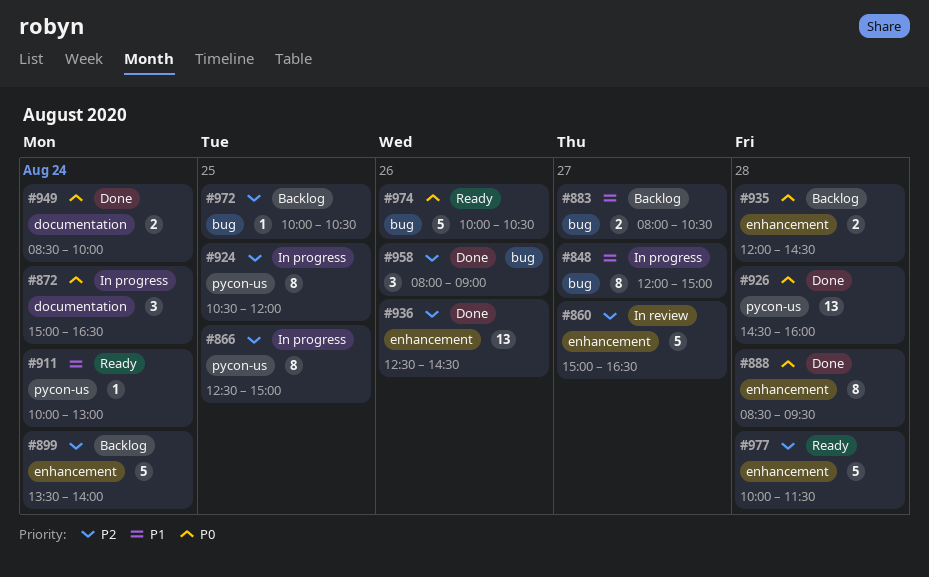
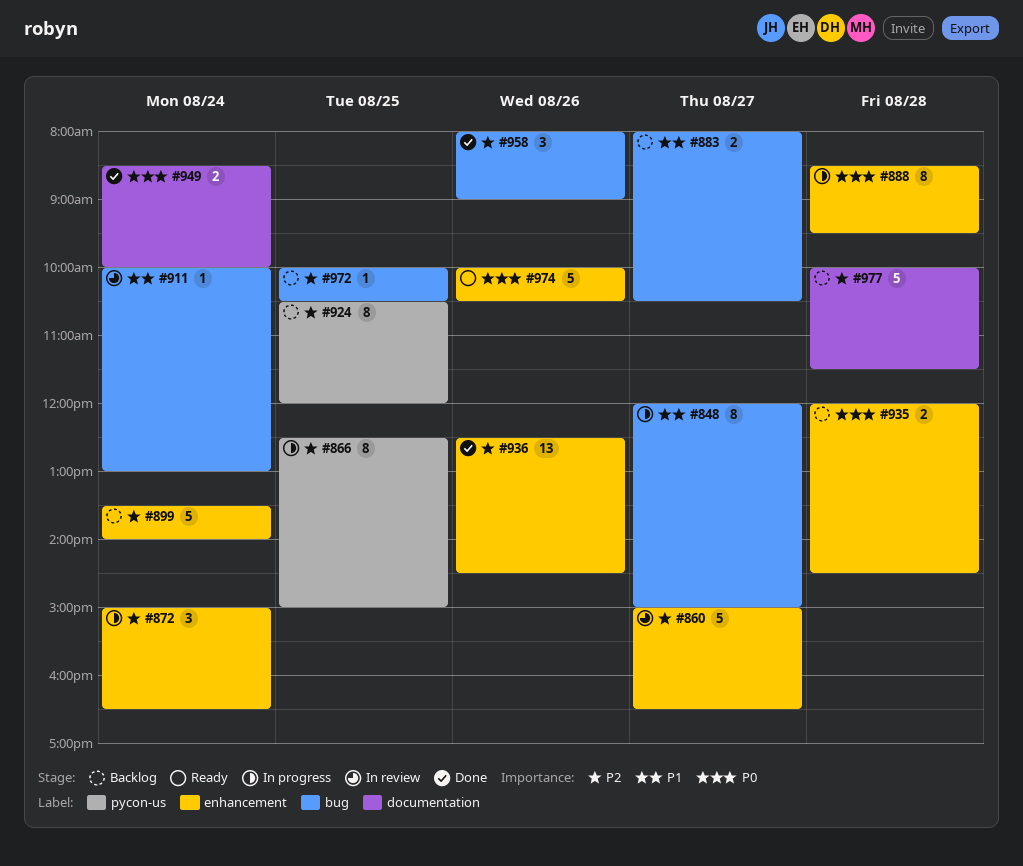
#872, priority: P0 -> P2
#872, label: documentation -> enhancement
#888, status: Done -> In progress
#911, status: Ready -> In review
#911, label: pycon-us -> bug
#924, status: In progress -> Backlog
#926: present -> none
#974, label: bug -> enhancement
#977, status: Ready -> Backlog
#977, label: enhancement -> documentation

